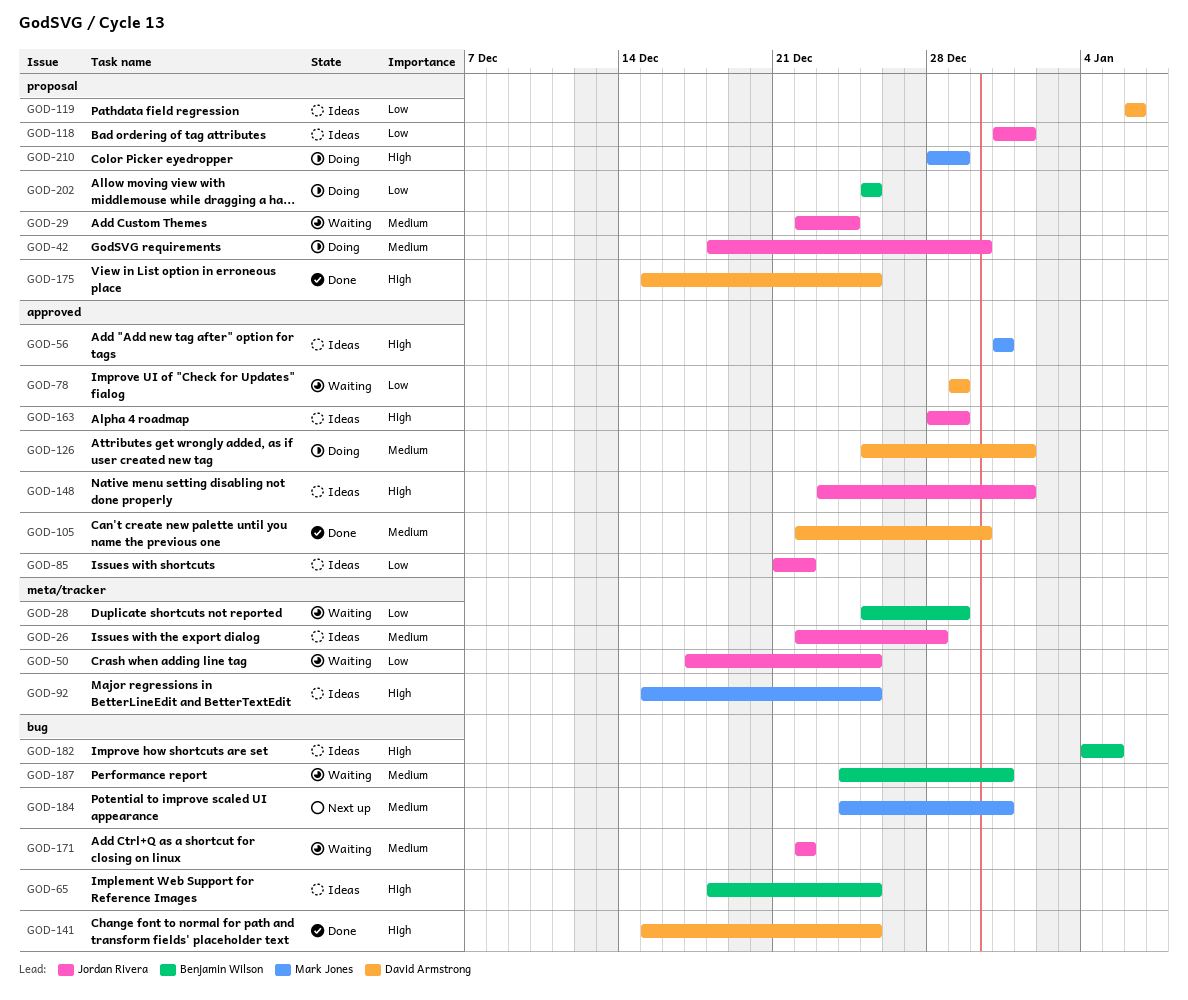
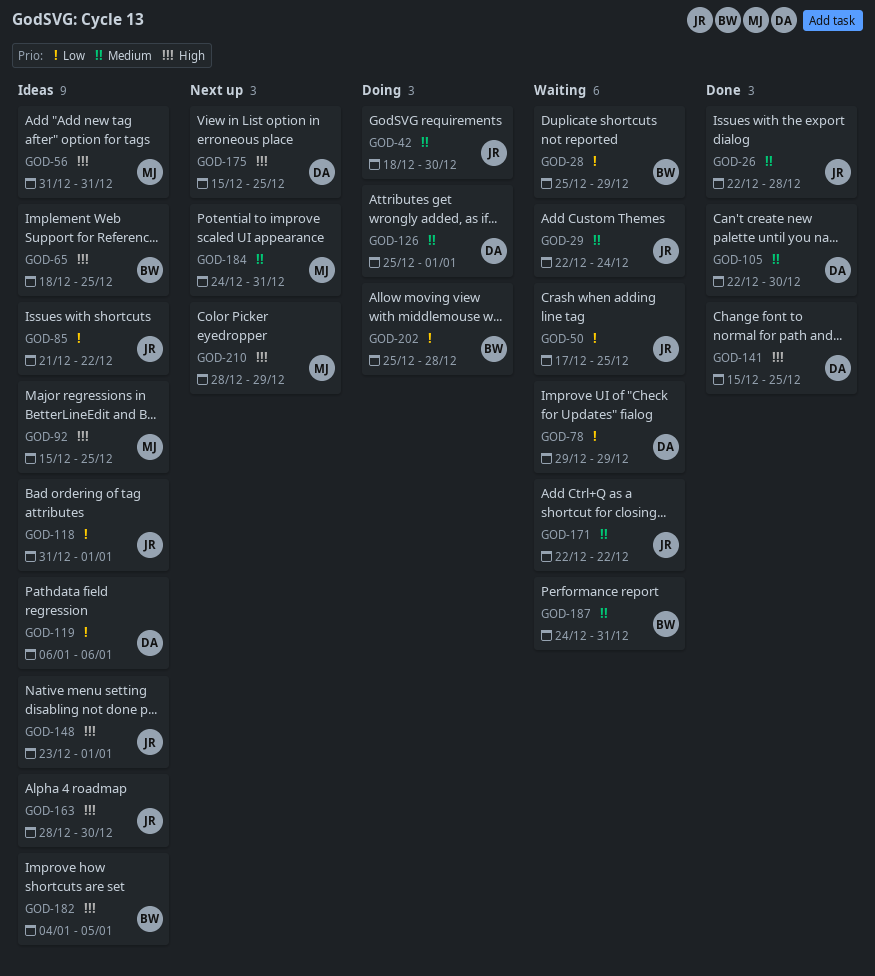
GOD-26, status: Ideas -> Done
GOD-163, due: Dec 29 -> Dec 30
GOD-175, status: Done -> Next up
GOD-202, due: Dec 25 -> Dec 28
GOD-210, status: Doing -> Next up

